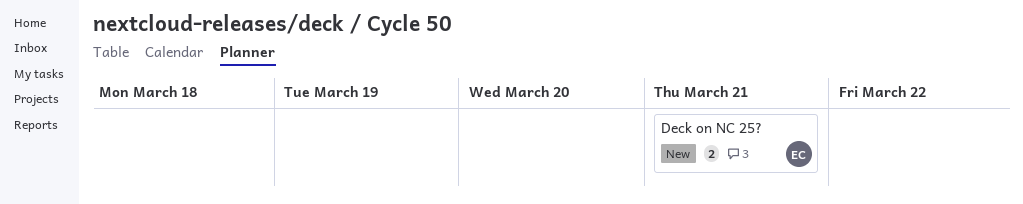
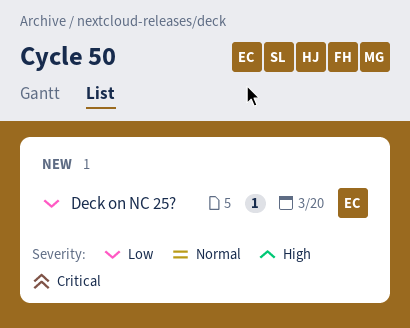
Deck on NC 25?, estimate: 2 -> 1
Deck on NC 25?, due: Mar 21 -> Mar 20

